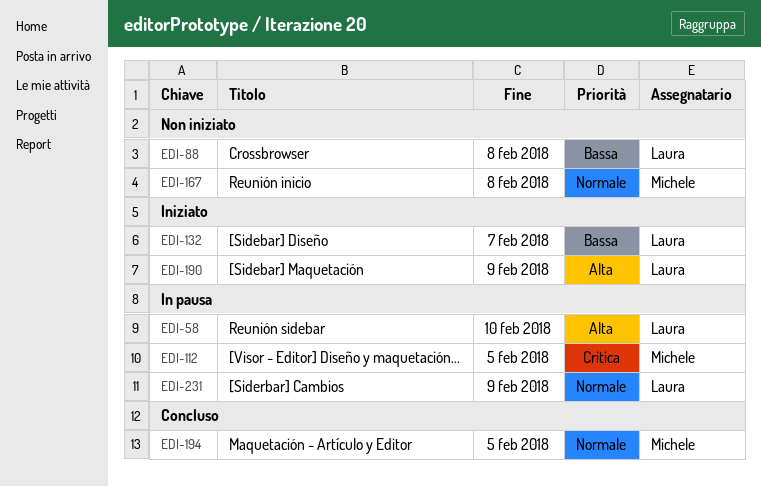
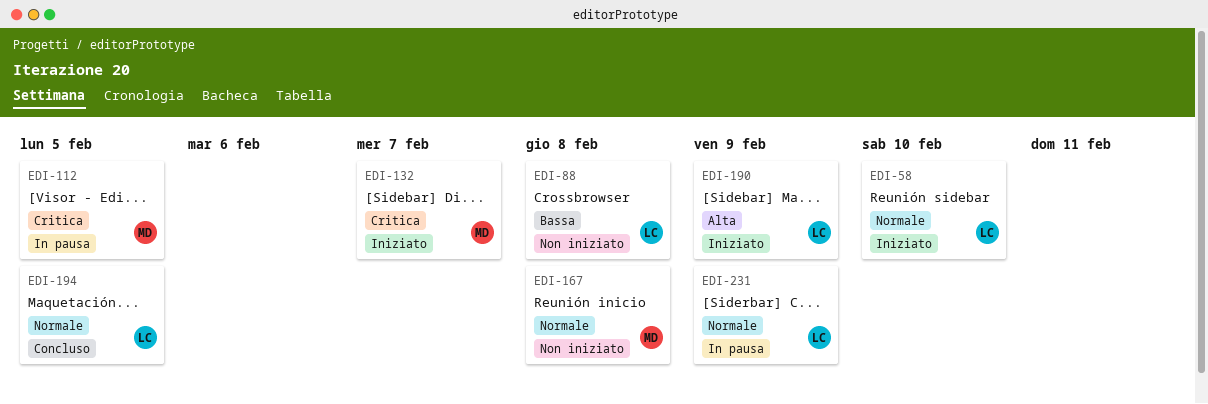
EDI-58, status: In pausa -> Iniziato
EDI-58, priority: Alta -> Normale
EDI-132, owner: Laura -> Michele
EDI-132, priority: Bassa -> Critica
EDI-194, owner: Michele -> Laura

